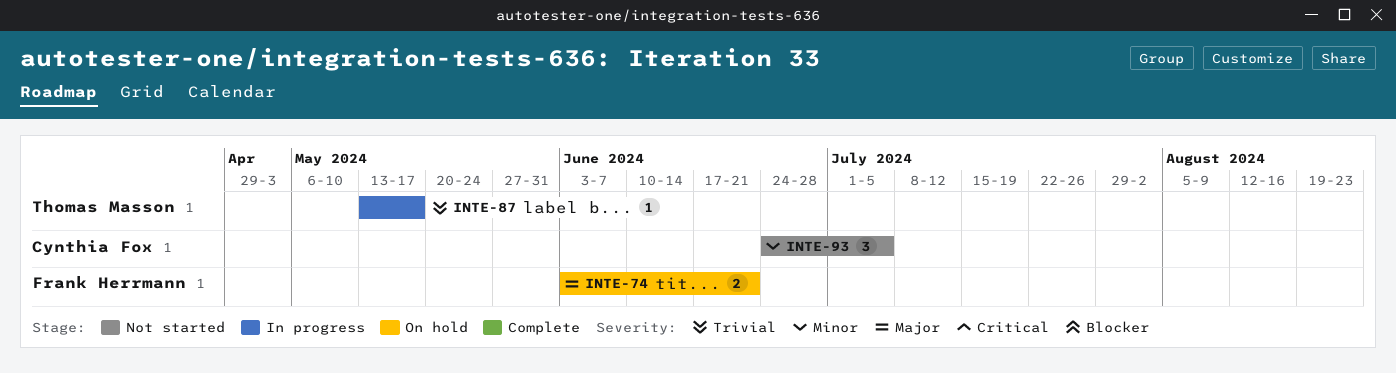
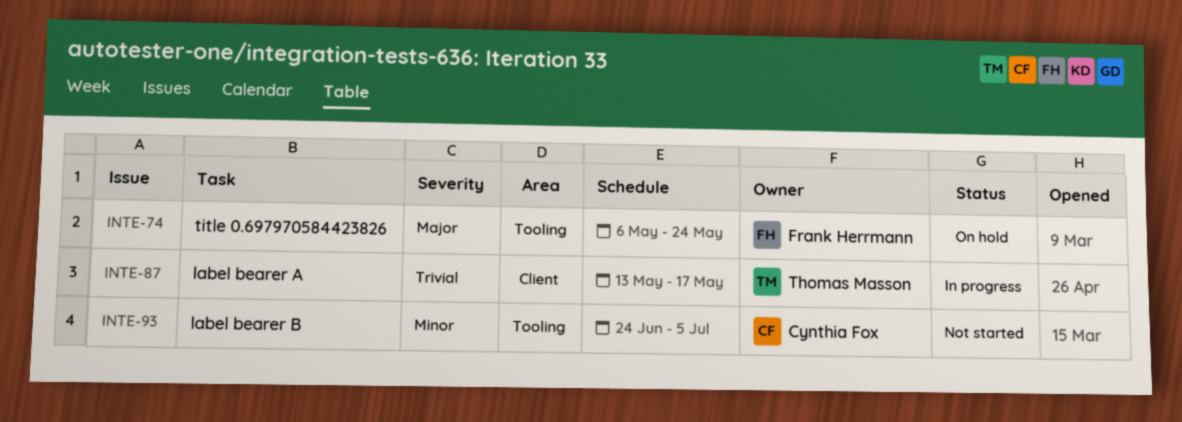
INTE-74, start: Jun 3 -> May 6
INTE-74, due: Jun 21 -> May 24

